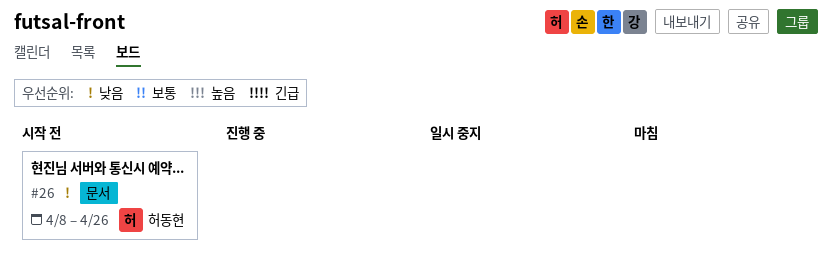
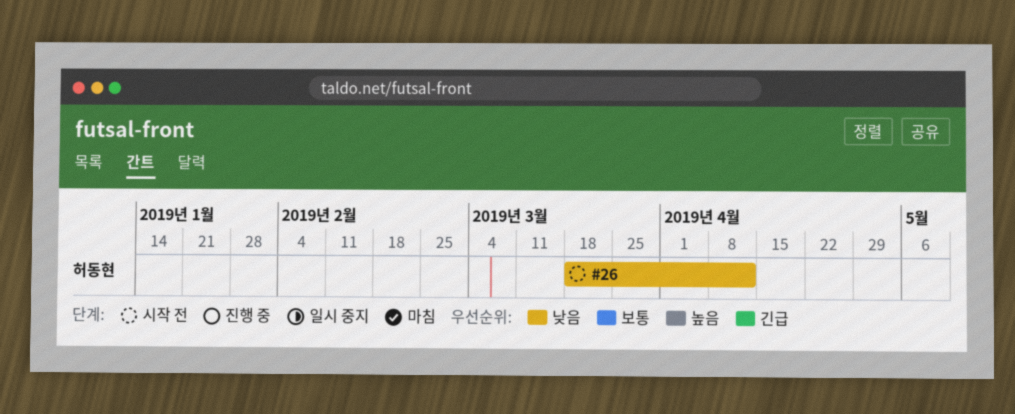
#26, start: Apr 8 -> Mar 18
#26, due: Apr 26 -> Apr 12

